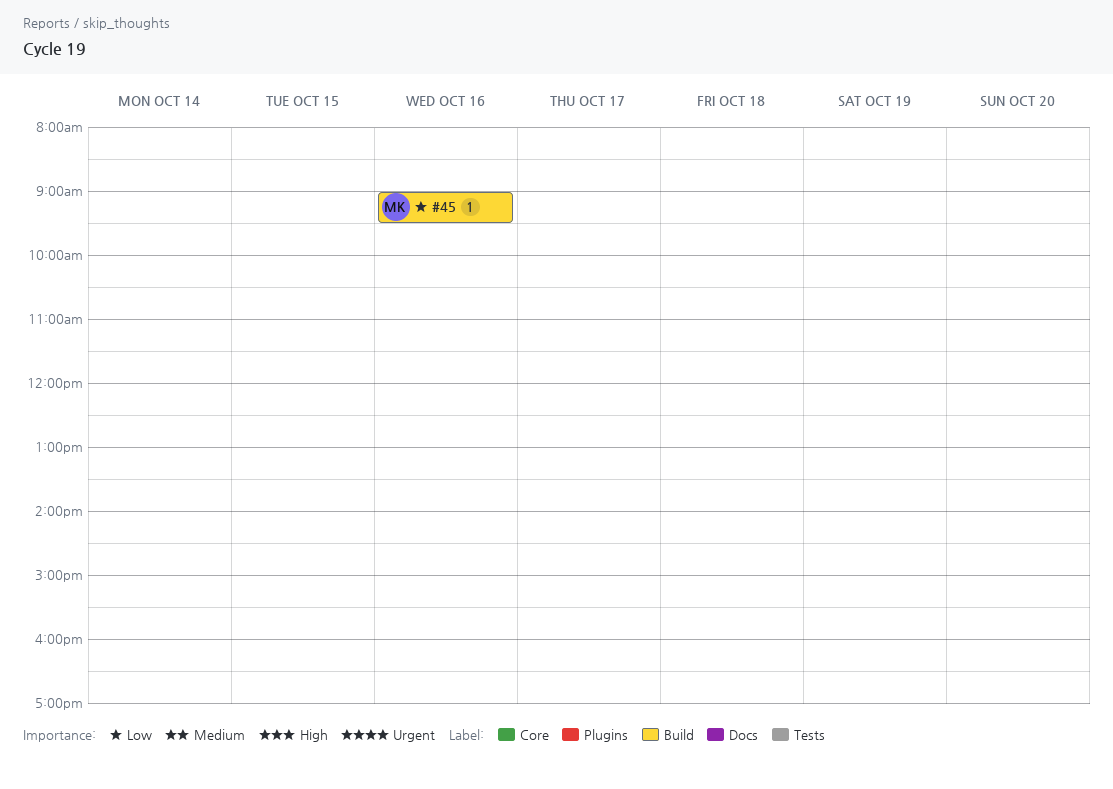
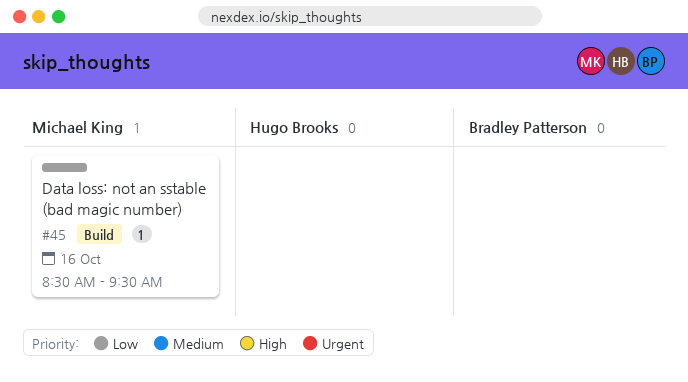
#45, begins: 09:00 -> 08:30

